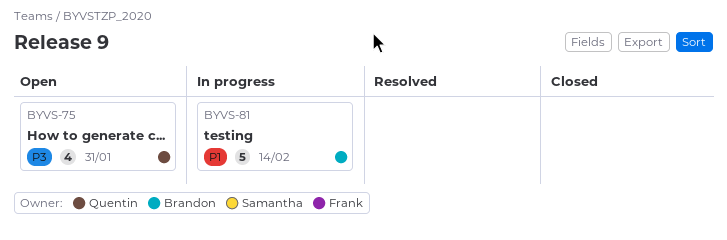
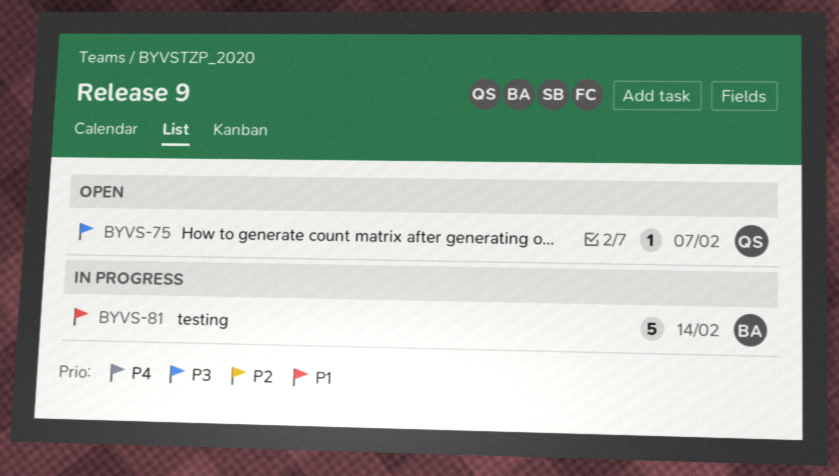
BYVS-75, estimate: 4 -> 1
BYVS-75, due: Jan 31 -> Feb 7

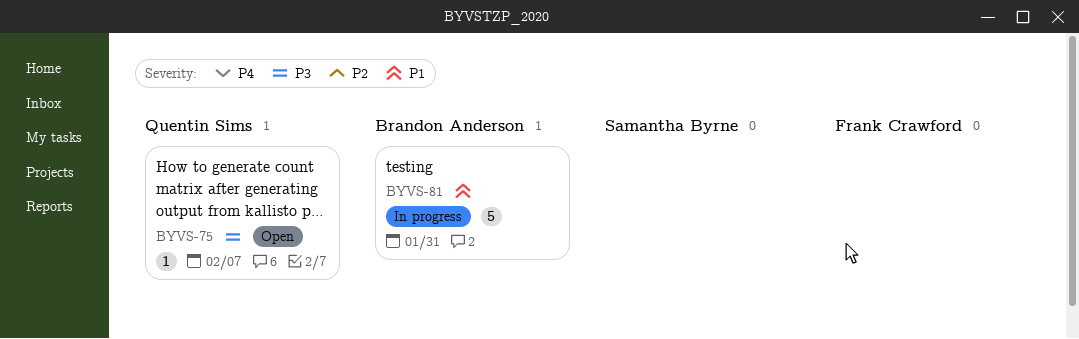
BYVS-81, due: Feb 14 -> Jan 31

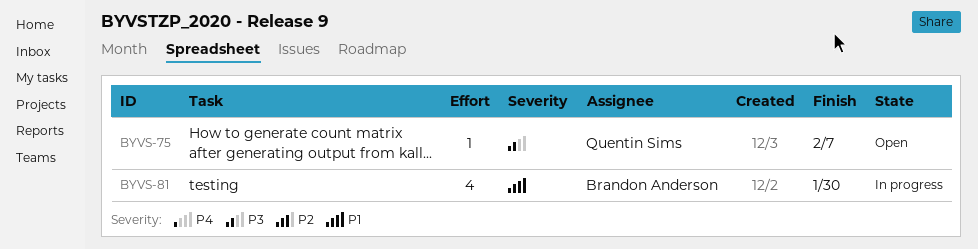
BYVS-81, estimate: 5 -> 4
BYVS-81, due: Jan 31 -> Jan 30

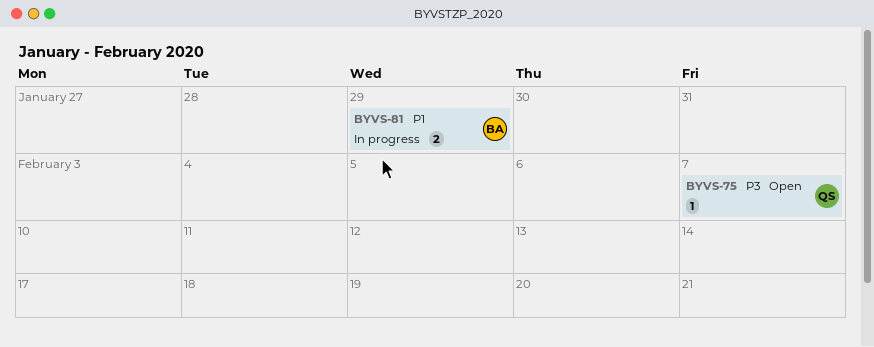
BYVS-81, estimate: 4 -> 2
BYVS-81, due: Jan 30 -> Jan 29

